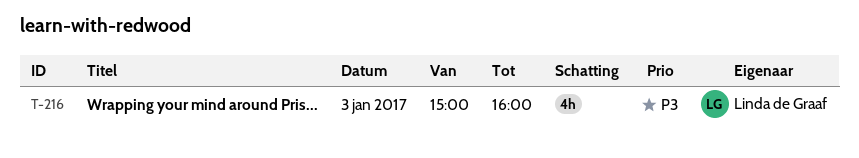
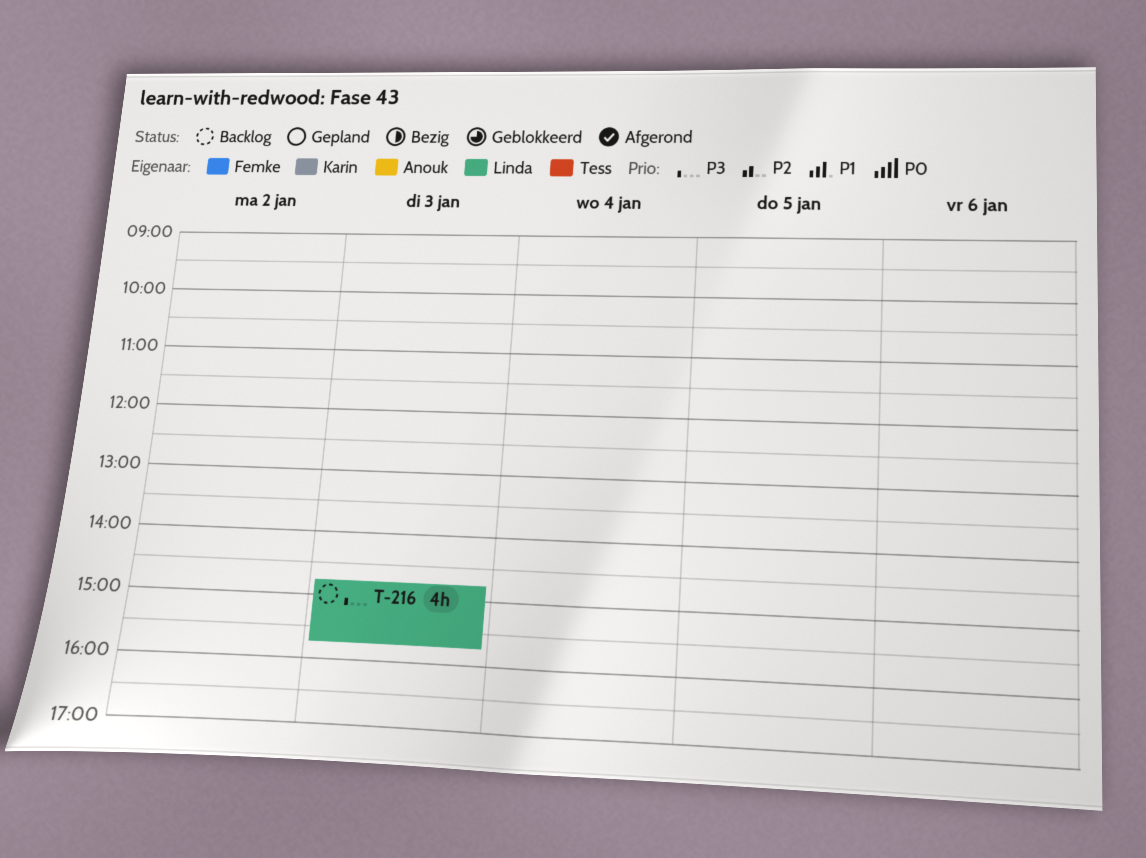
T-216, begins: 15:00 -> 14:45
T-216, ends: 16:00 -> 15:45

